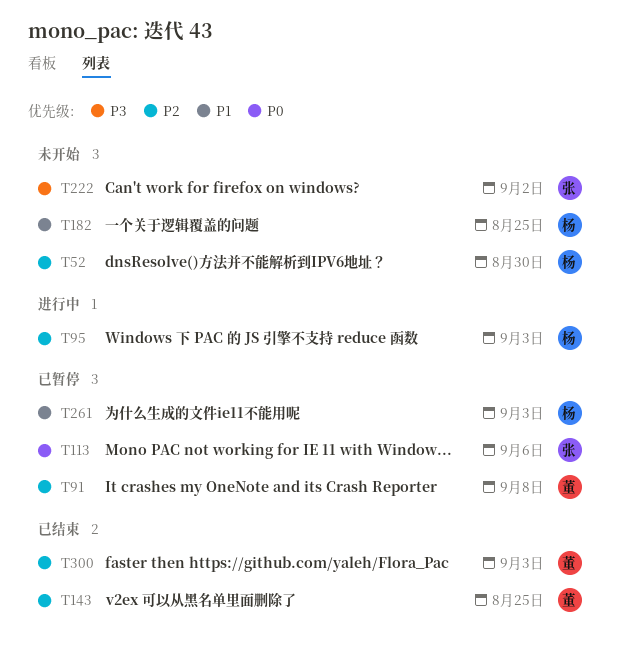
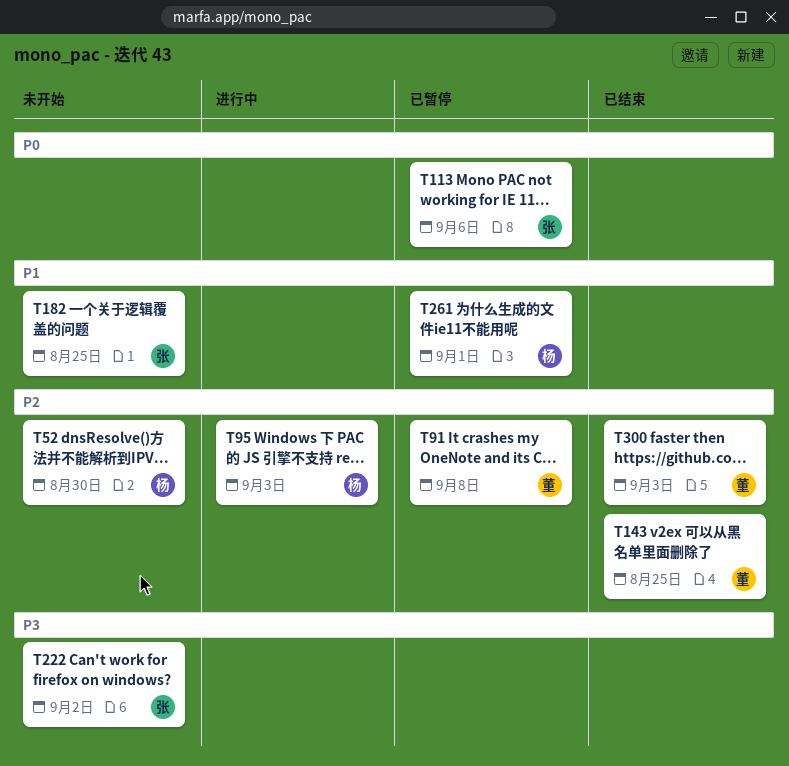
T182, owner: 杨 -> 张
T261, due: Sep 3 -> Sep 1

